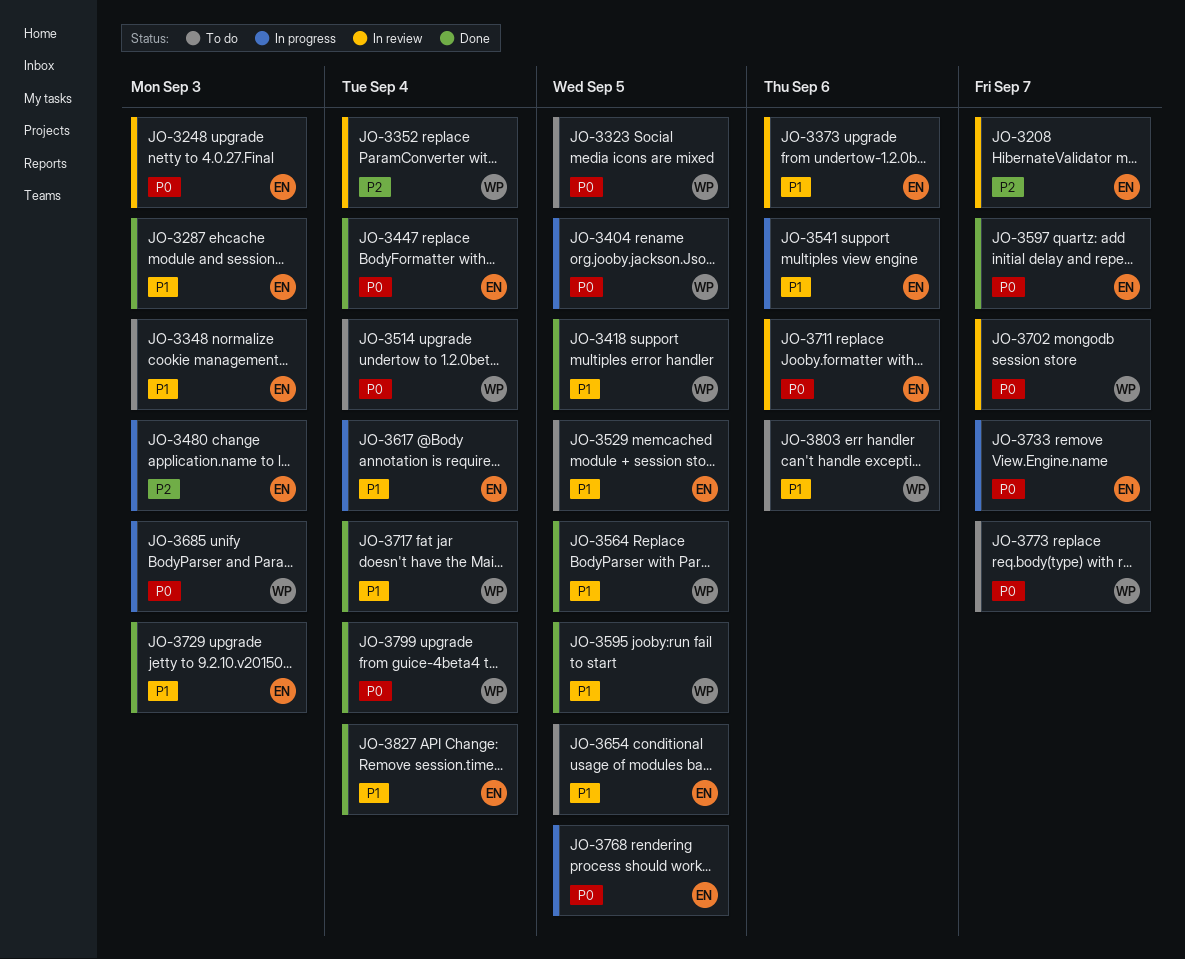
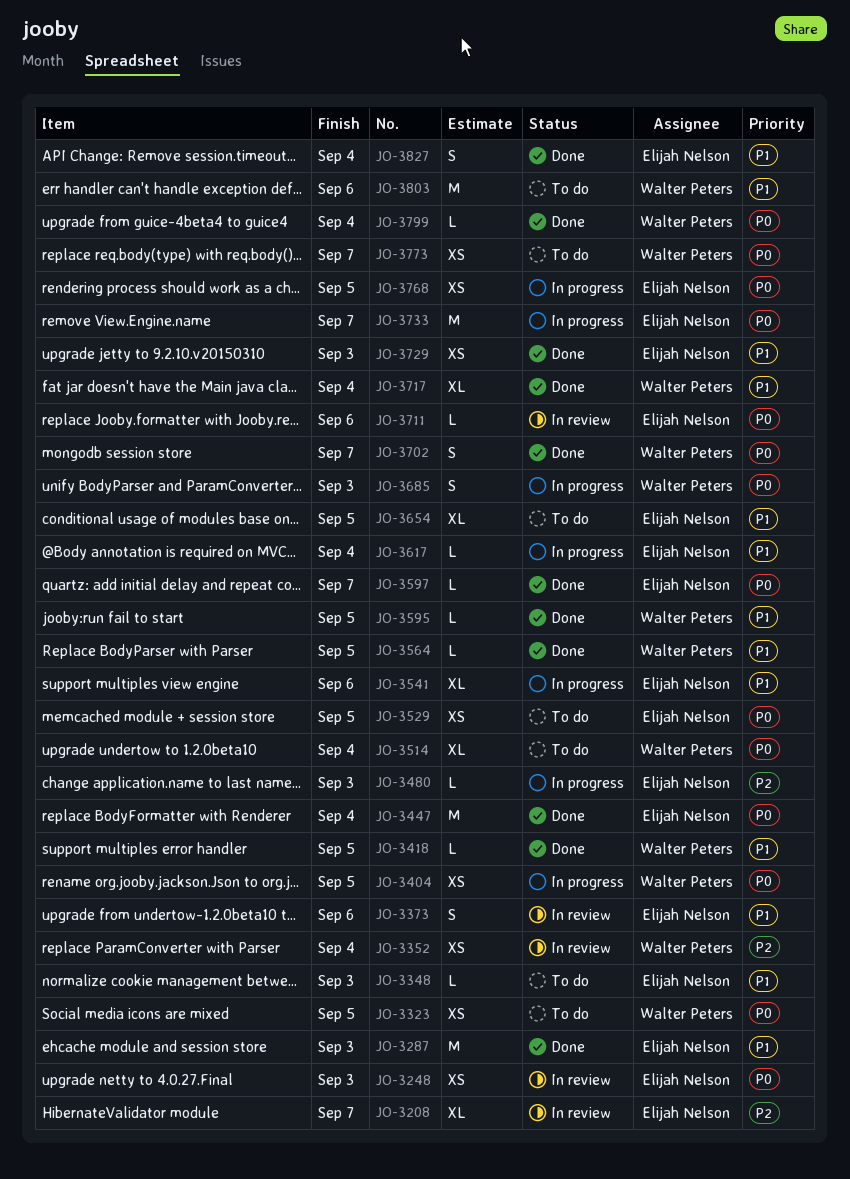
JO-3529, priority: P1 -> P0
JO-3702, status: In review -> Done

